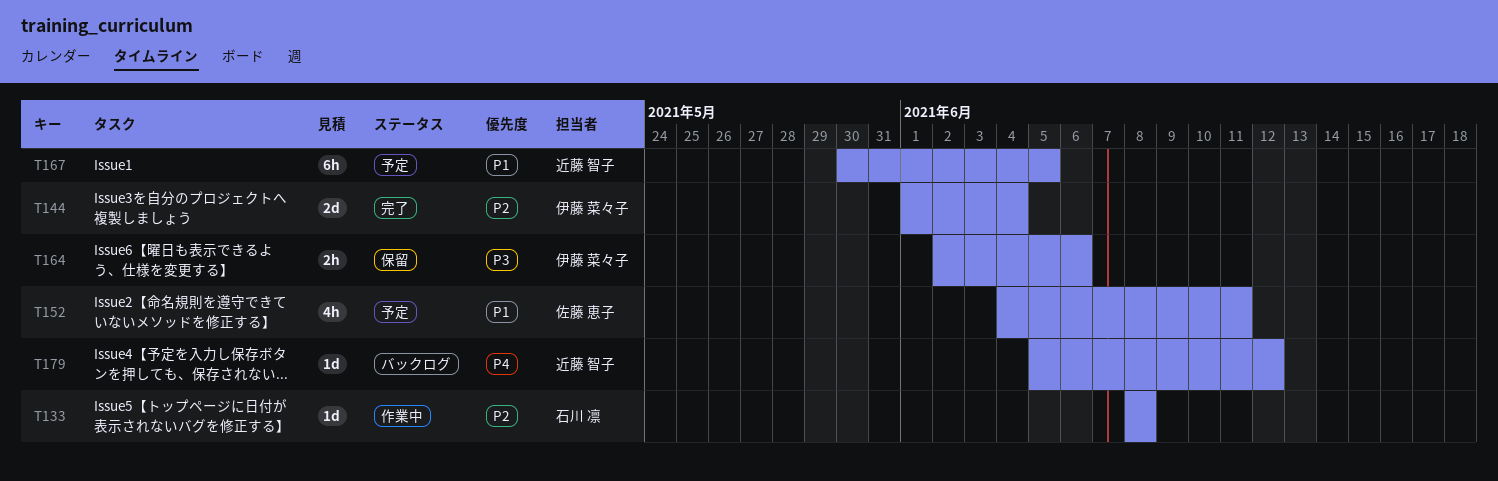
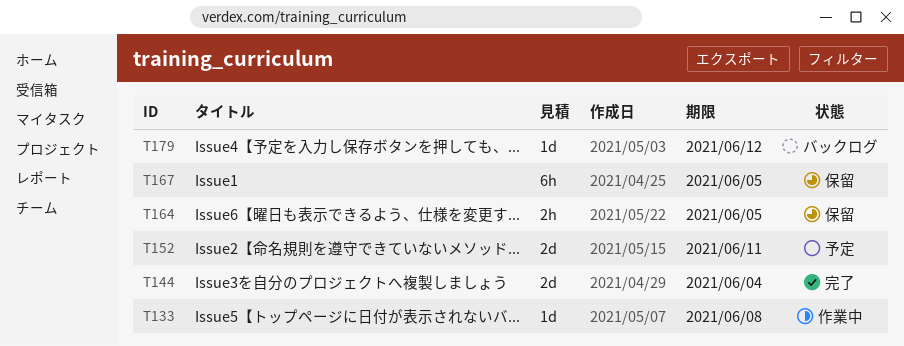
T152, estimate: 4h -> 2d
T164, due: Jun 6 -> Jun 5
T167, status: 予定 -> 保留

